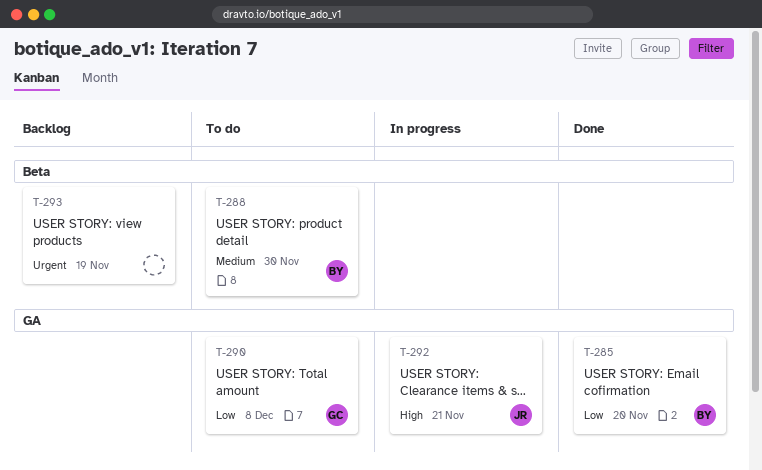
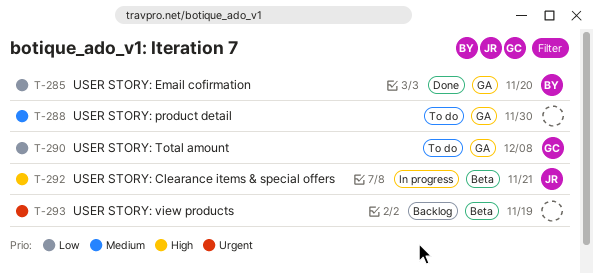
T-288, owner: BY -> none
T-288, label: Beta -> GA
T-292, label: GA -> Beta

